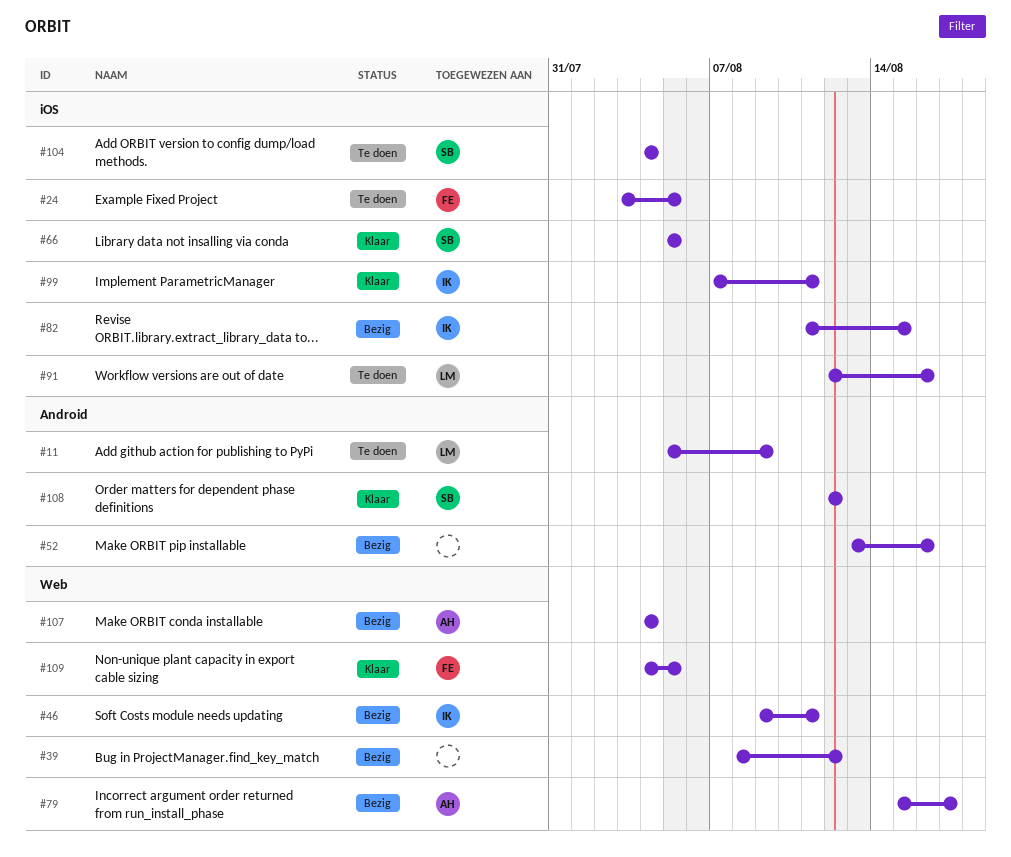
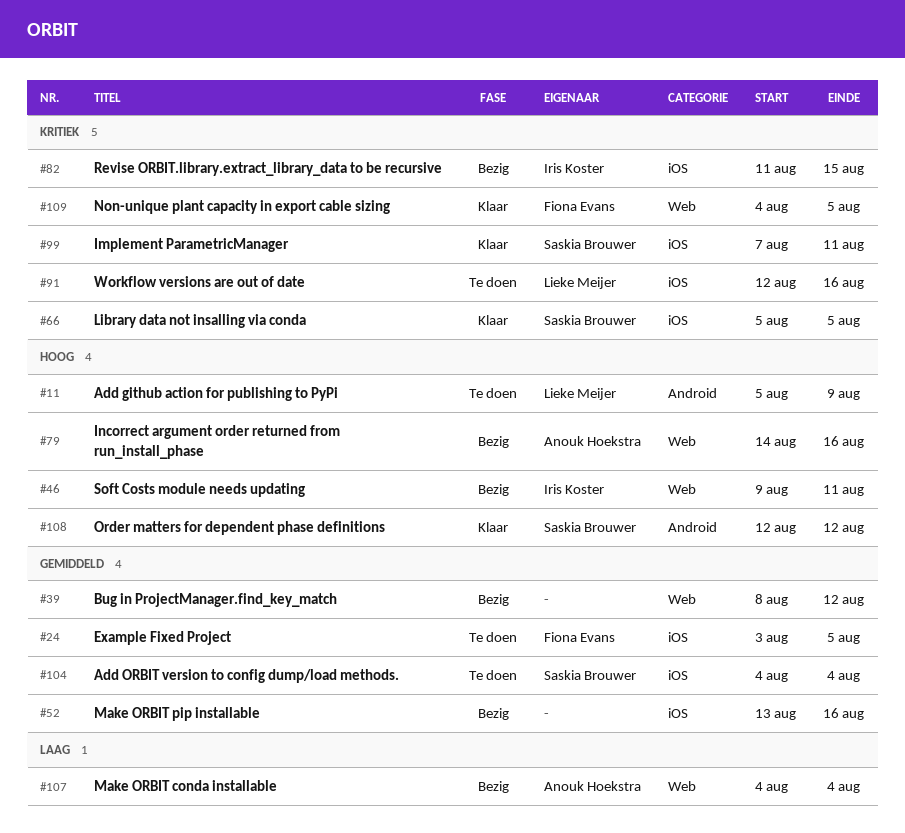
#52, label: Android -> iOS
#79, start: Aug 15 -> Aug 14
#79, due: Aug 17 -> Aug 16
#99, owner: Iris Koster -> Saskia Brouwer

